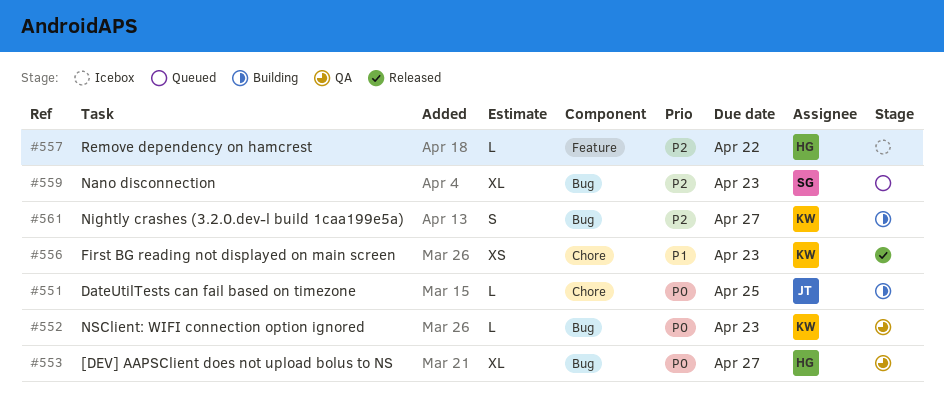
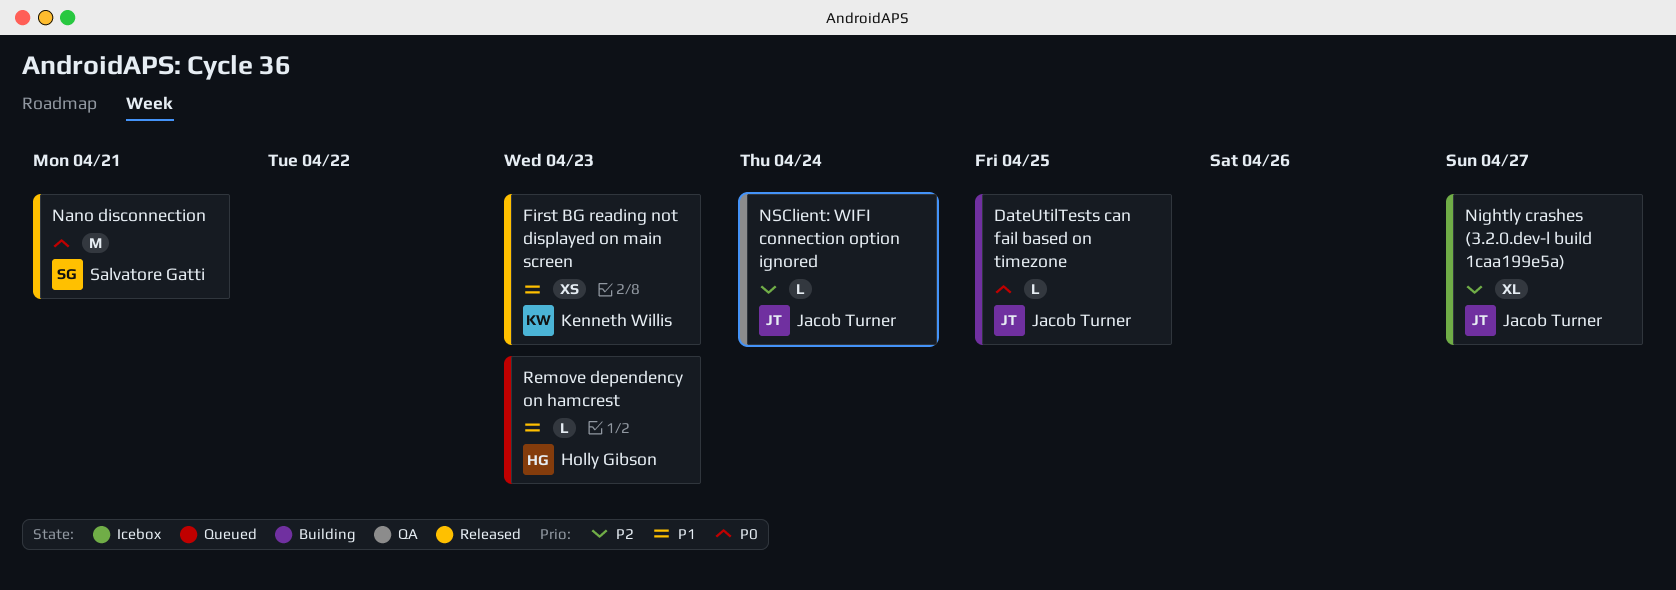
[DEV] AAPSClient does not upload bolus to NS: present -> none
Nano disconnection, status: Queued -> Released
Nano disconnection, priority: P2 -> P0
Nano disconnection, estimate: XL -> M
Nano disconnection, due: Apr 23 -> Apr 21
Nightly crashes (3.2.0.dev-l build 1caa199e5a), status: Building -> Icebox
Nightly crashes (3.2.0.dev-l build 1caa199e5a), owner: Kenneth Willis -> Jacob Turner
Nightly crashes (3.2.0.dev-l build 1caa199e5a), estimate: S -> XL
NSClient: WIFI connection option ignored, owner: Kenneth Willis -> Jacob Turner
NSClient: WIFI connection option ignored, priority: P0 -> P2
NSClient: WIFI connection option ignored, due: Apr 23 -> Apr 24
Remove dependency on hamcrest, status: Icebox -> Queued
Remove dependency on hamcrest, priority: P2 -> P1
Remove dependency on hamcrest, due: Apr 22 -> Apr 23

